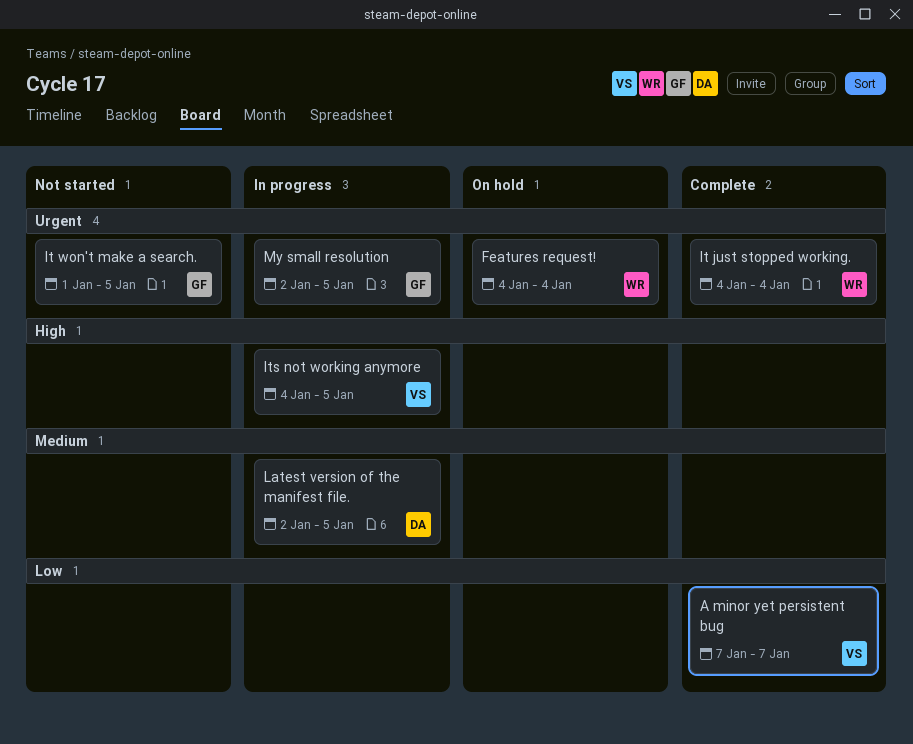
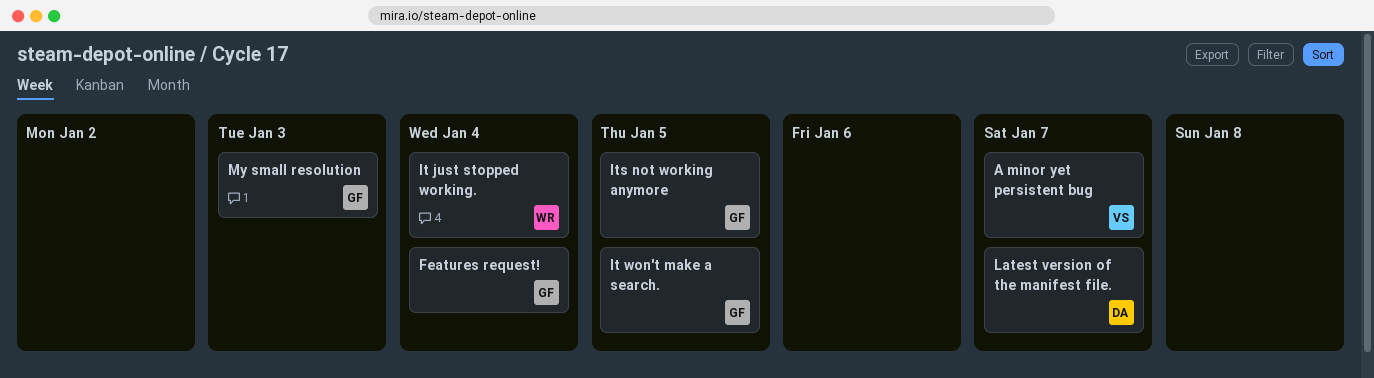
Features request!, owner: WR -> GF
Its not working anymore, owner: VS -> GF
Latest version of the manifest file., due: Jan 5 -> Jan 7
My small resolution, due: Jan 5 -> Jan 3

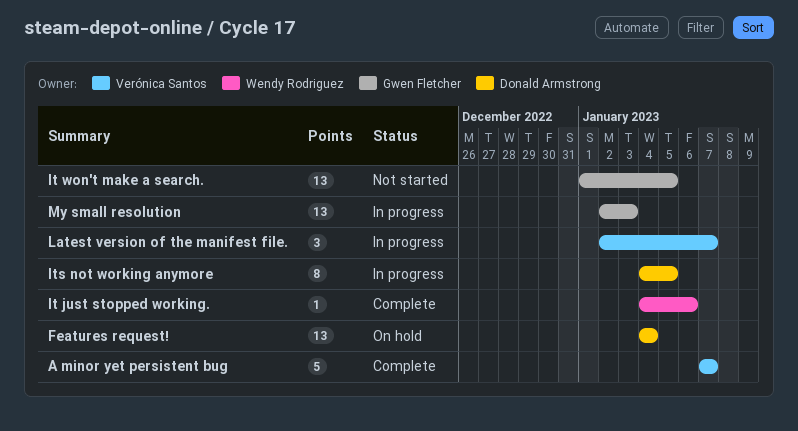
Features request!, owner: Gwen Fletcher -> Donald Armstrong
It just stopped working., due: Jan 4 -> Jan 6
Its not working anymore, owner: Gwen Fletcher -> Donald Armstrong
Latest version of the manifest file., owner: Donald Armstrong -> Verónica Santos

